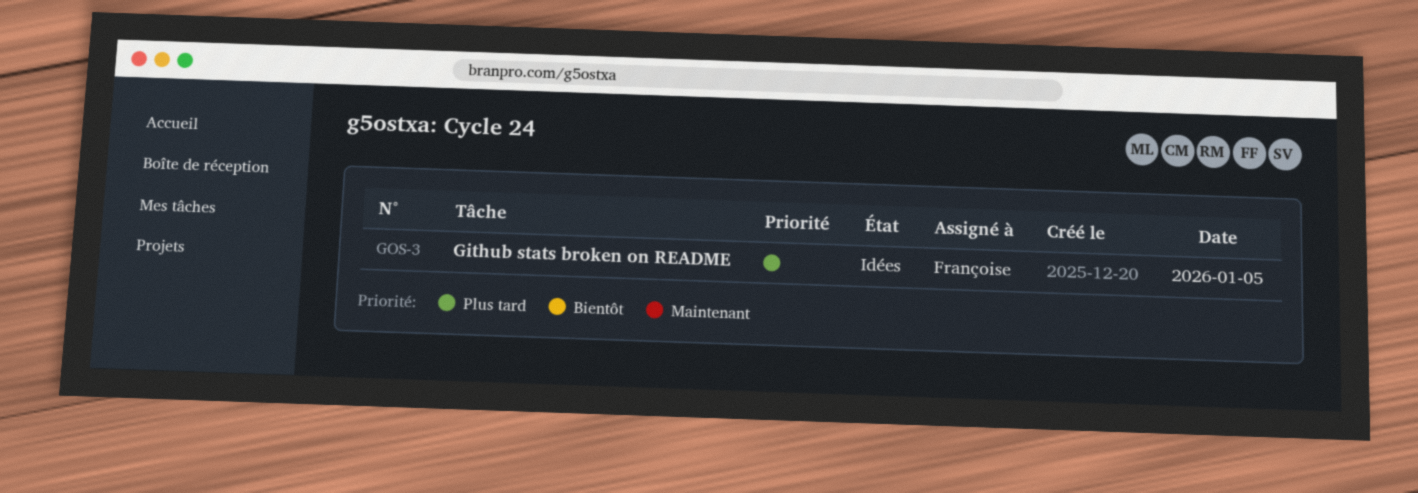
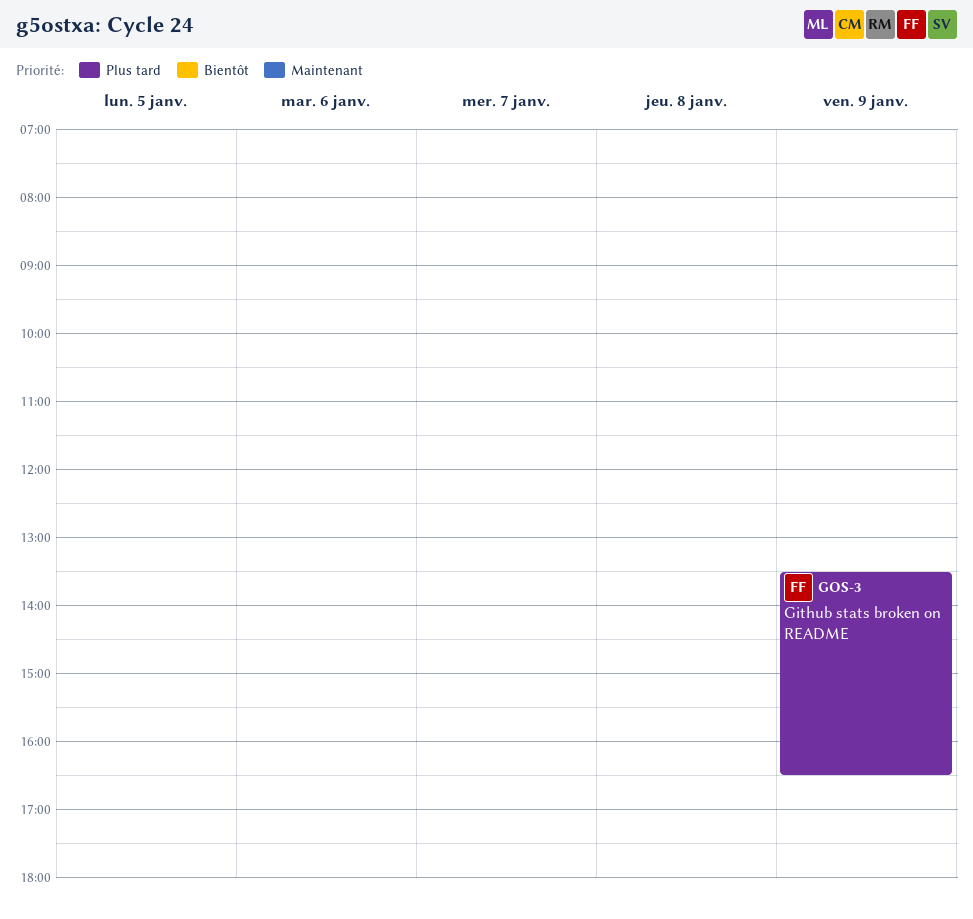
GOS-3, day: Jan 5 -> Jan 9

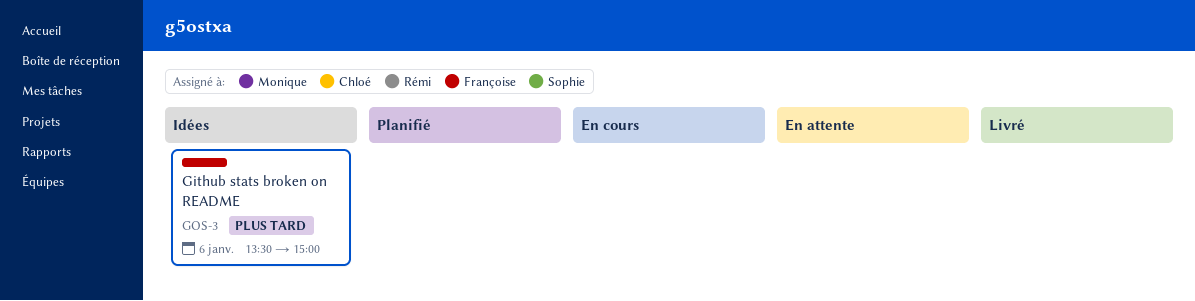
GOS-3, day: Jan 9 -> Jan 6
GOS-3, ends: 16:30 -> 15:00

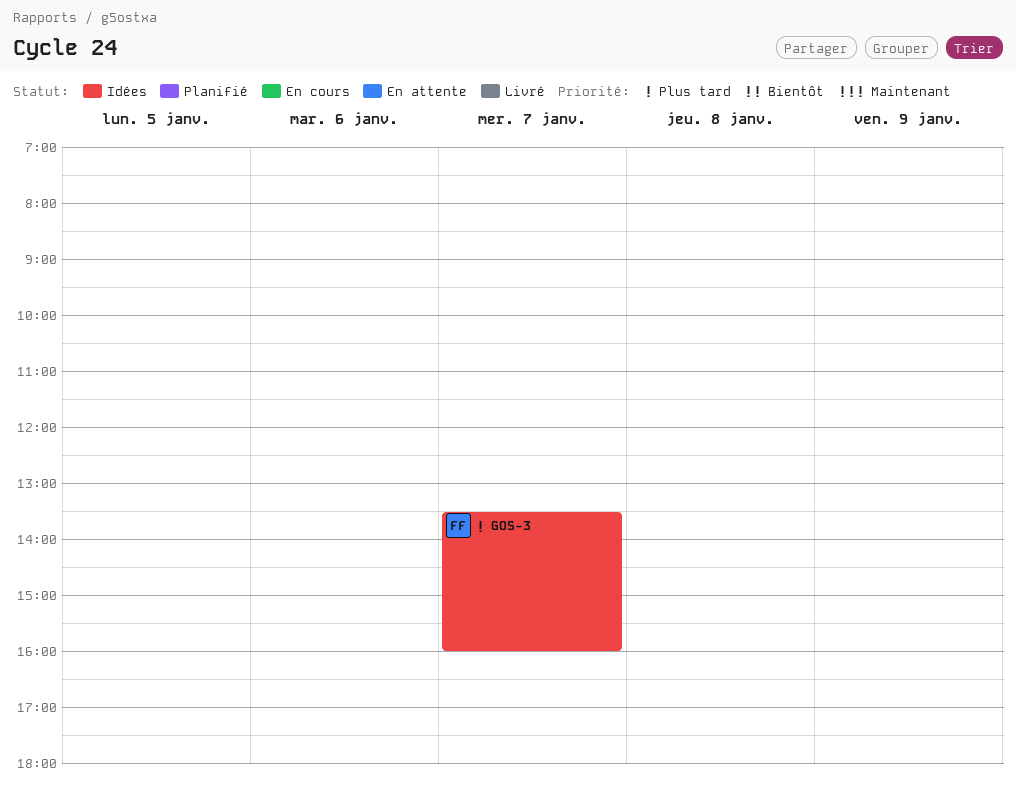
GOS-3, day: Jan 6 -> Jan 7
GOS-3, ends: 15:00 -> 16:00

